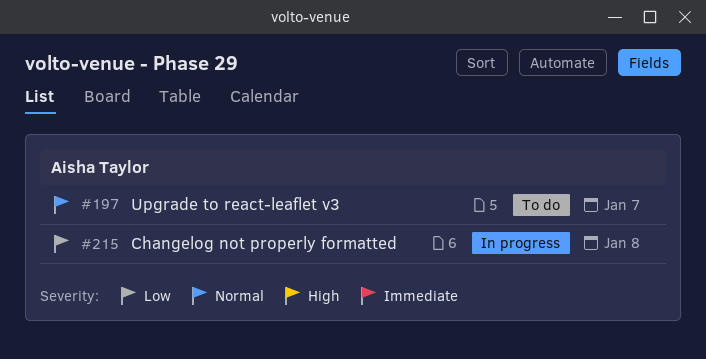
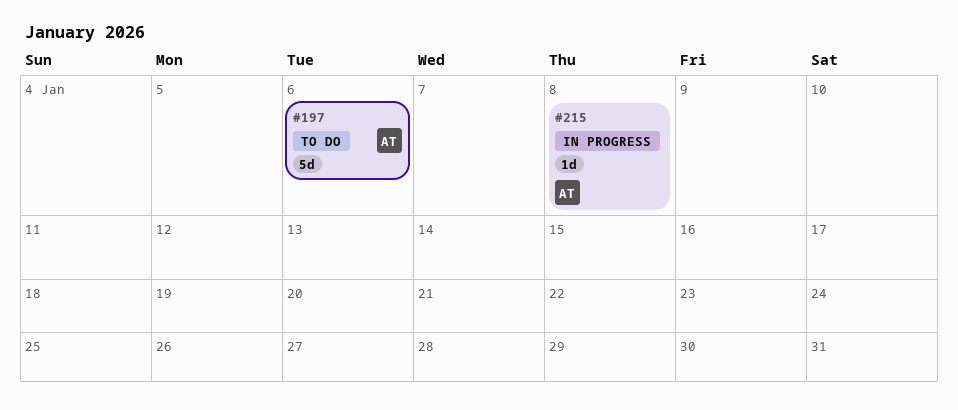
#197, due: Jan 7 -> Jan 6

